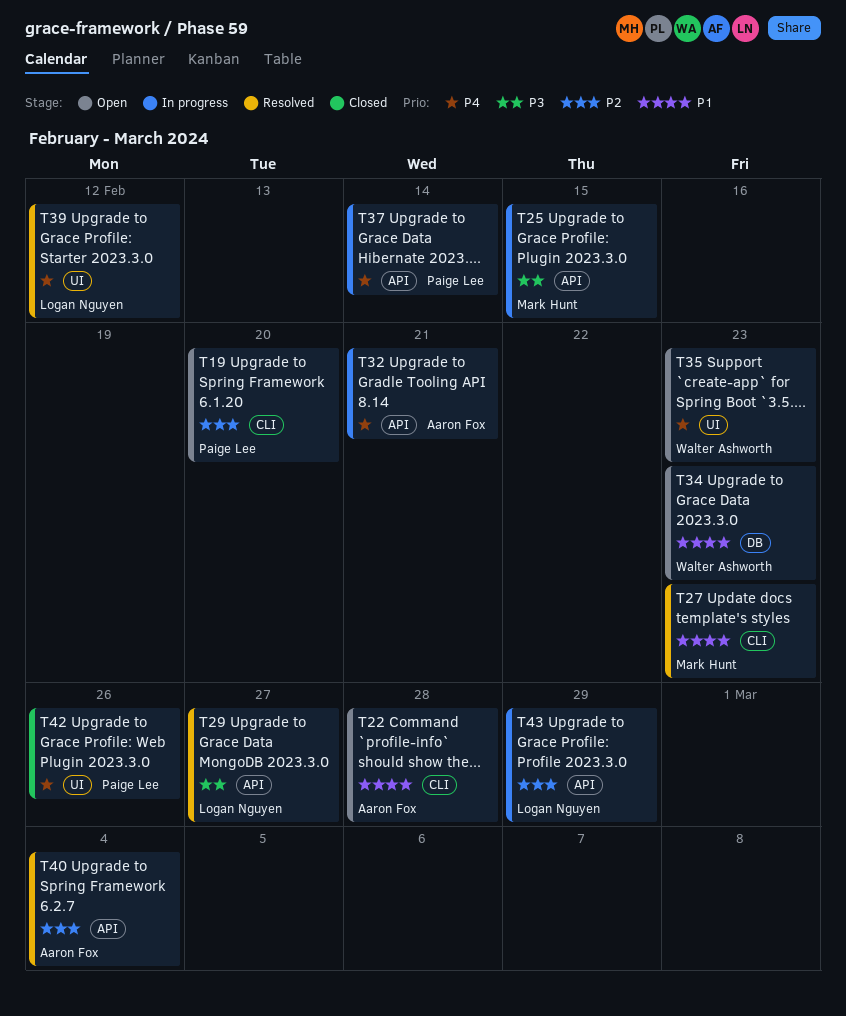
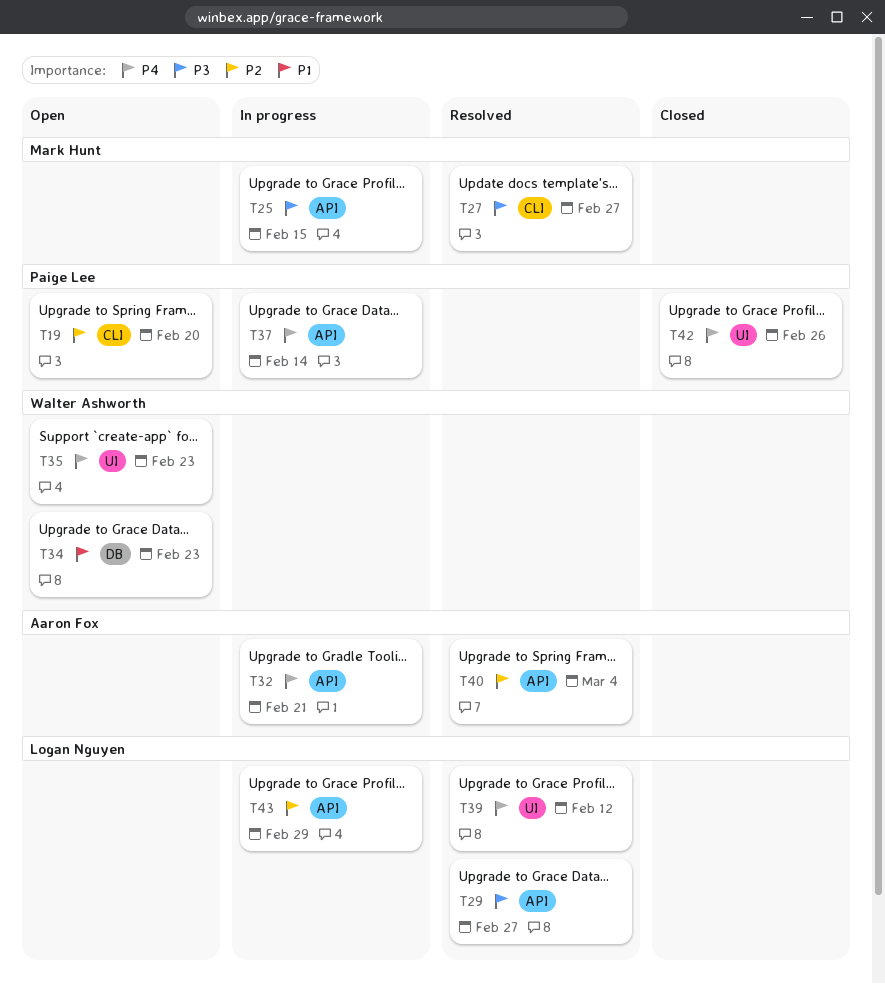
T22: present -> none
T27, priority: P1 -> P3
T27, due: Feb 23 -> Feb 27

